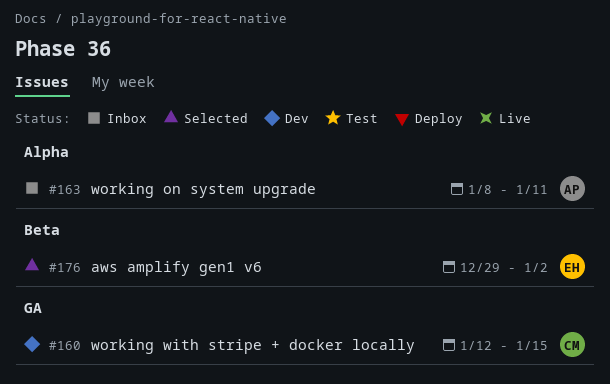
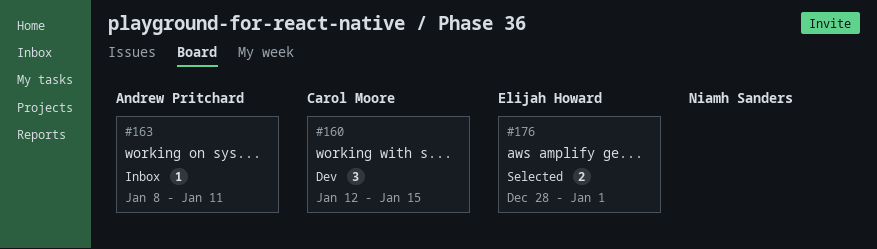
#176, start: Dec 29 -> Dec 28
#176, due: Jan 2 -> Jan 1

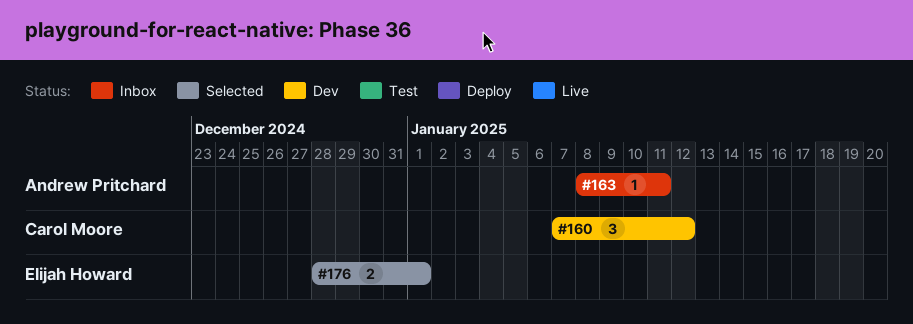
#160, start: Jan 12 -> Jan 7
#160, due: Jan 15 -> Jan 12

